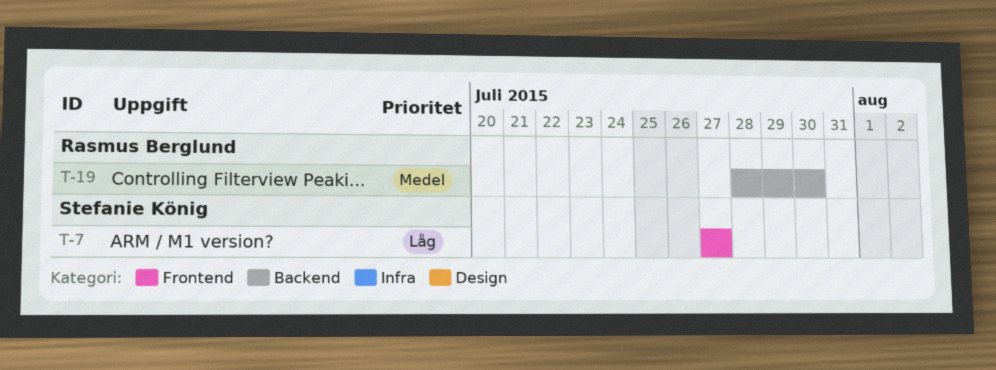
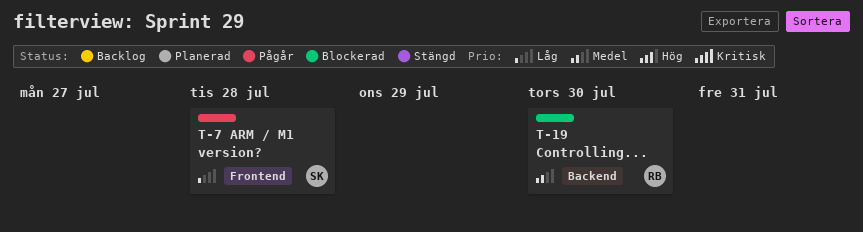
T-7, due: Jul 27 -> Jul 28

